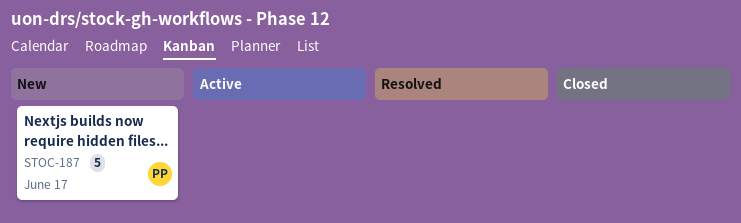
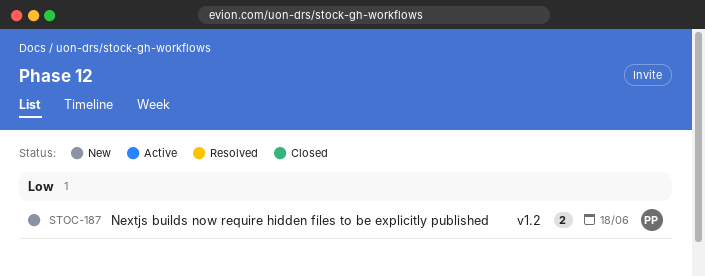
STOC-187, estimate: 5 -> 2
STOC-187, due: Jun 17 -> Jun 18

